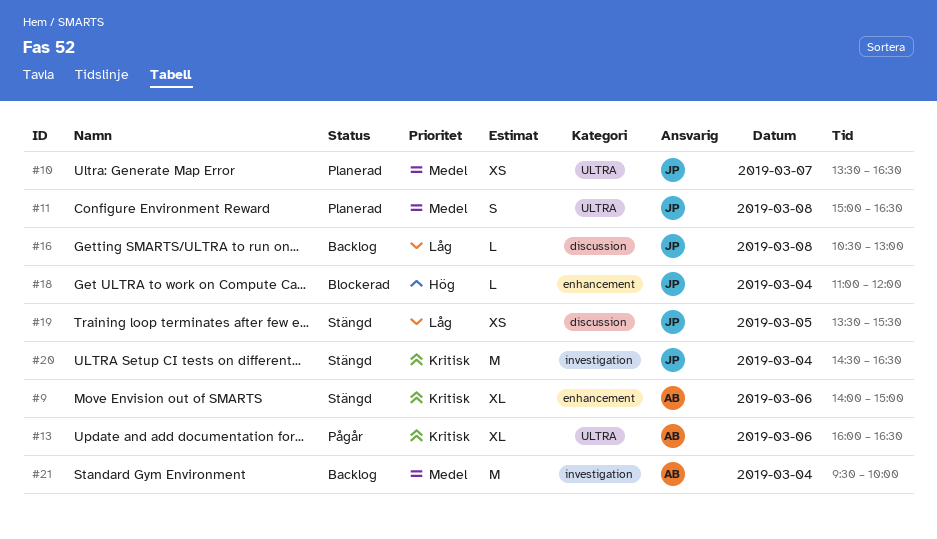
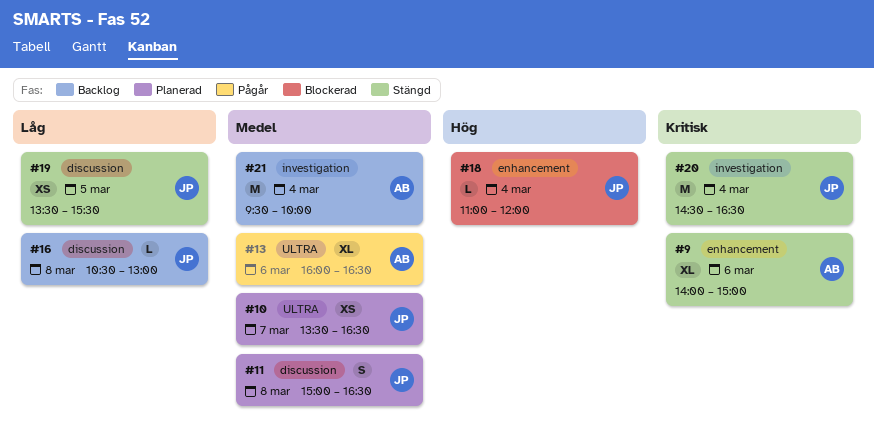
#11, label: ULTRA -> discussion
#13, priority: Kritisk -> Medel

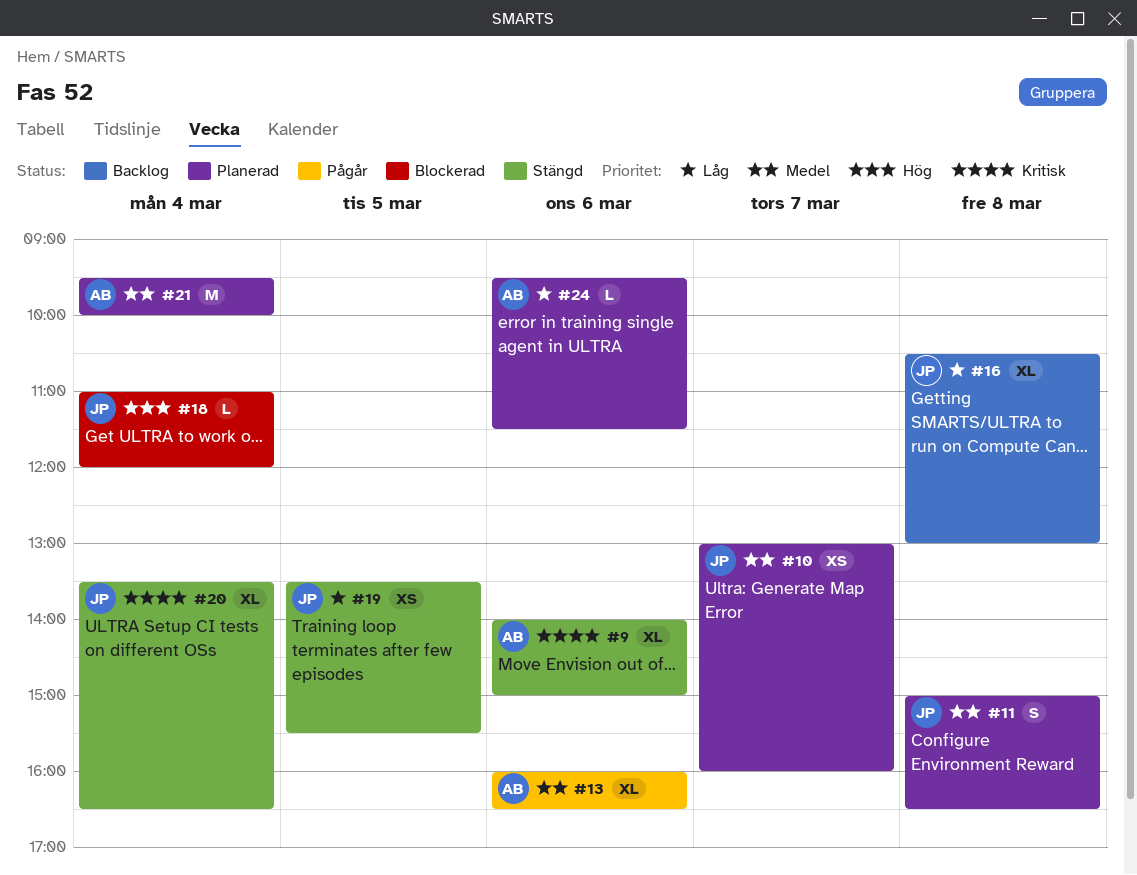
#10, begins: 13:30 -> 13:00
#10, ends: 16:30 -> 16:00
#16, estimate: L -> XL
#20, estimate: M -> XL
#20, begins: 14:30 -> 13:30
#21, status: Backlog -> Planerad
#24: none -> present

